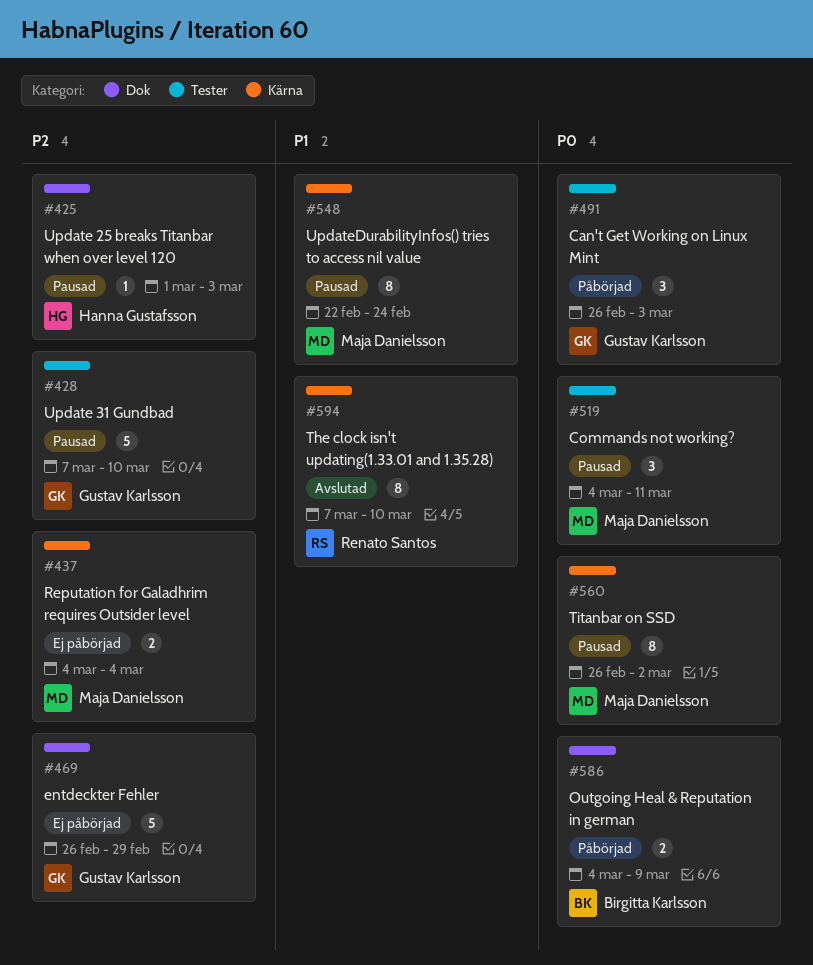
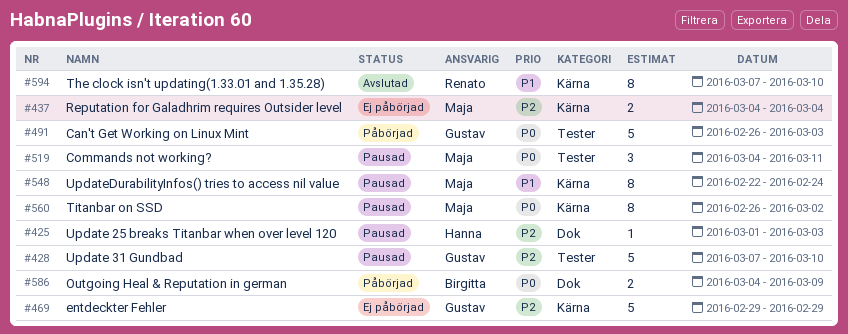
#469, label: Dok -> Kärna
#469, start: Feb 26 -> Feb 29
#491, estimate: 3 -> 5

